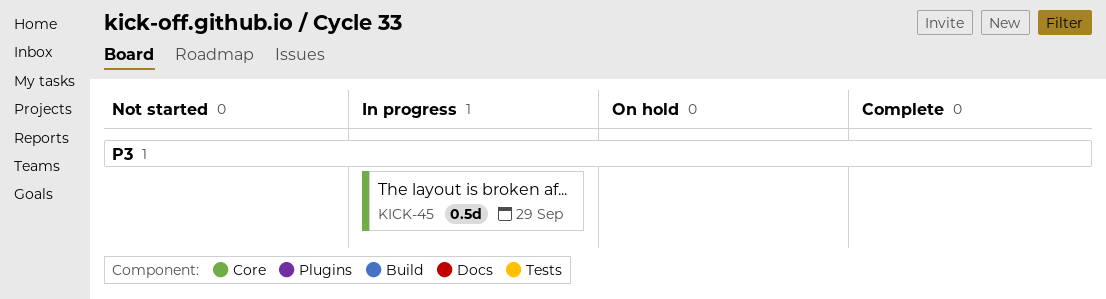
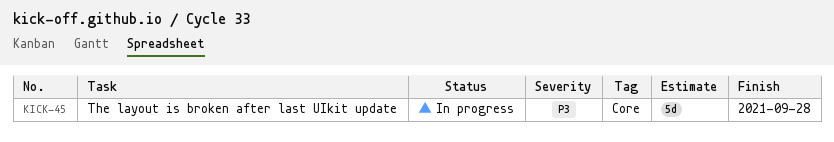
KICK-45, estimate: 0.5d -> 5d
KICK-45, due: Sep 29 -> Sep 28

